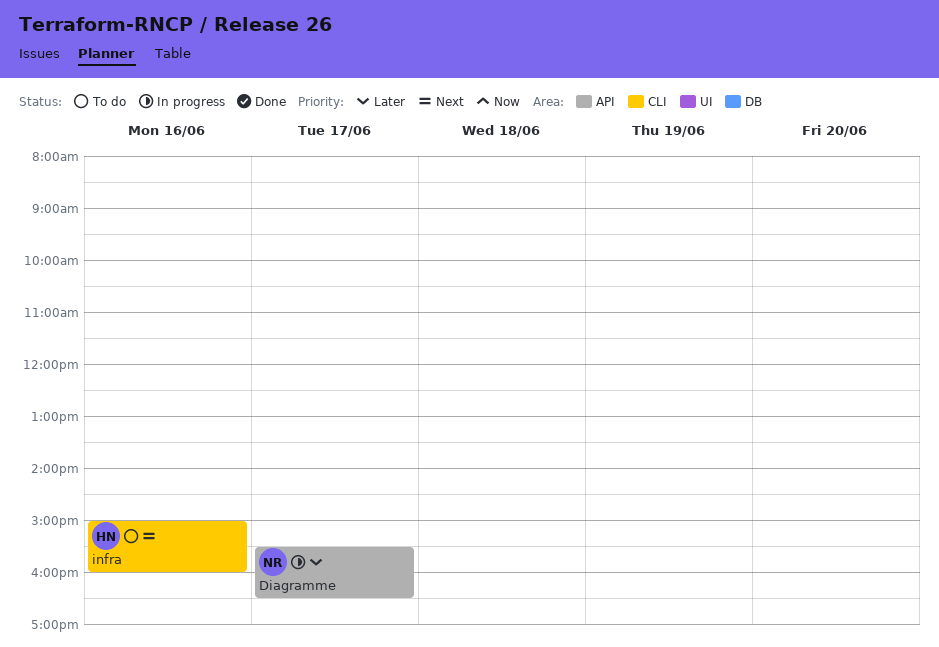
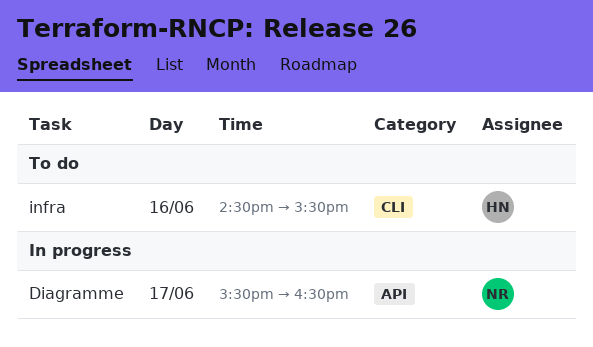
infra, begins: 15:00 -> 14:30
infra, ends: 16:00 -> 15:30

